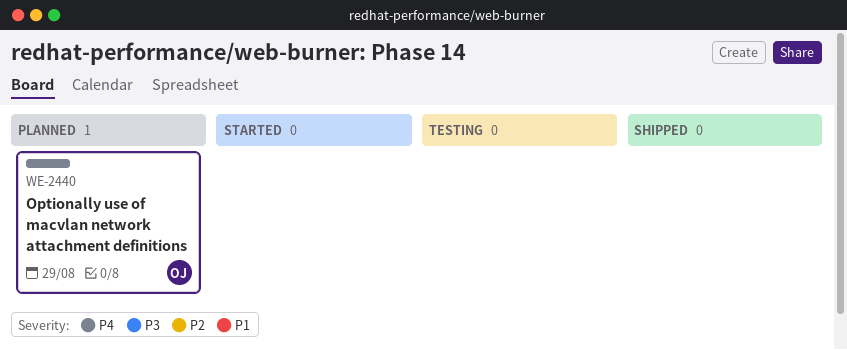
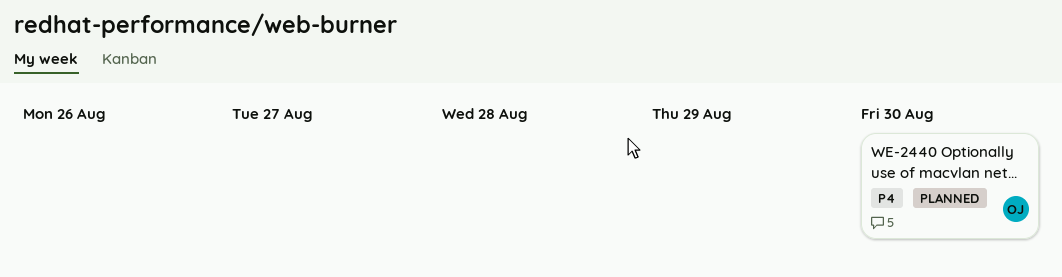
WE-2440, due: Aug 29 -> Aug 30

